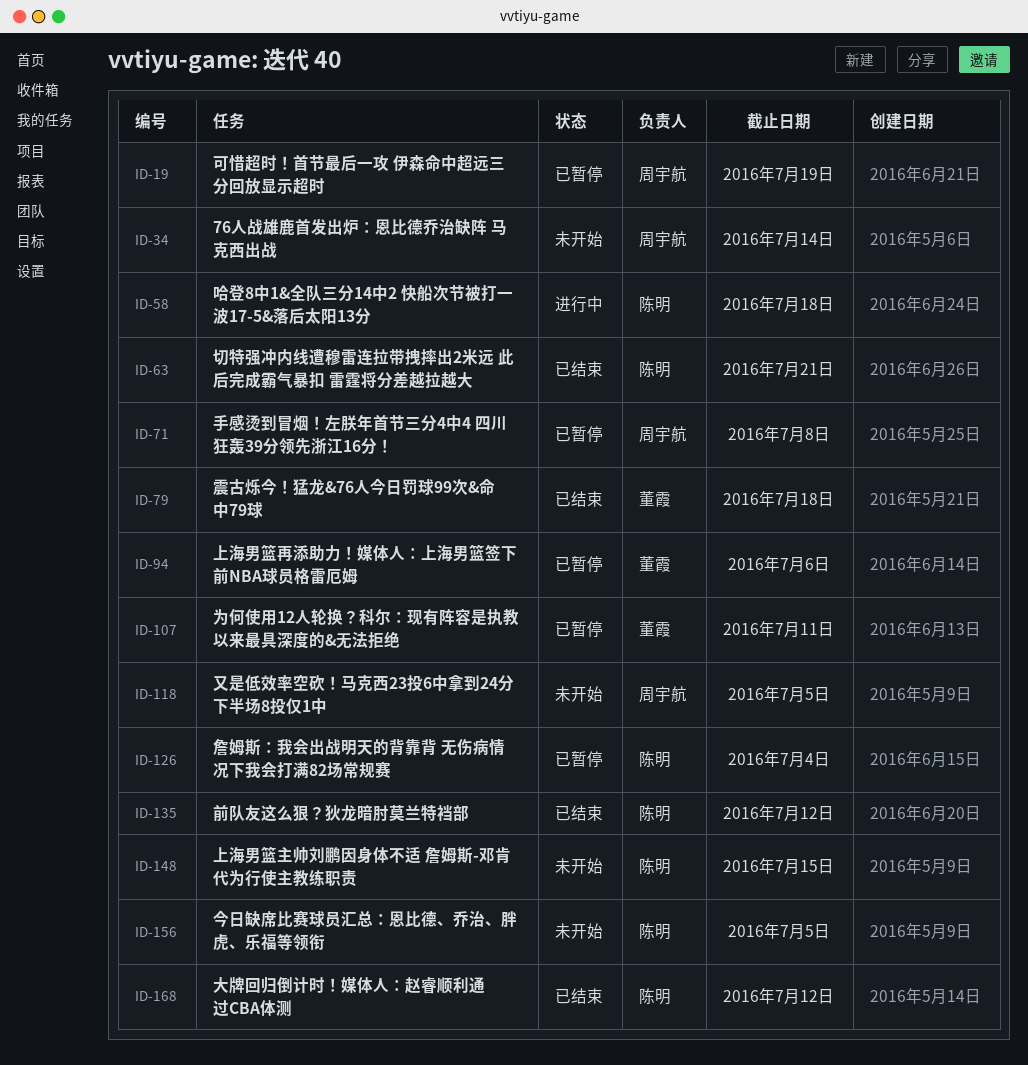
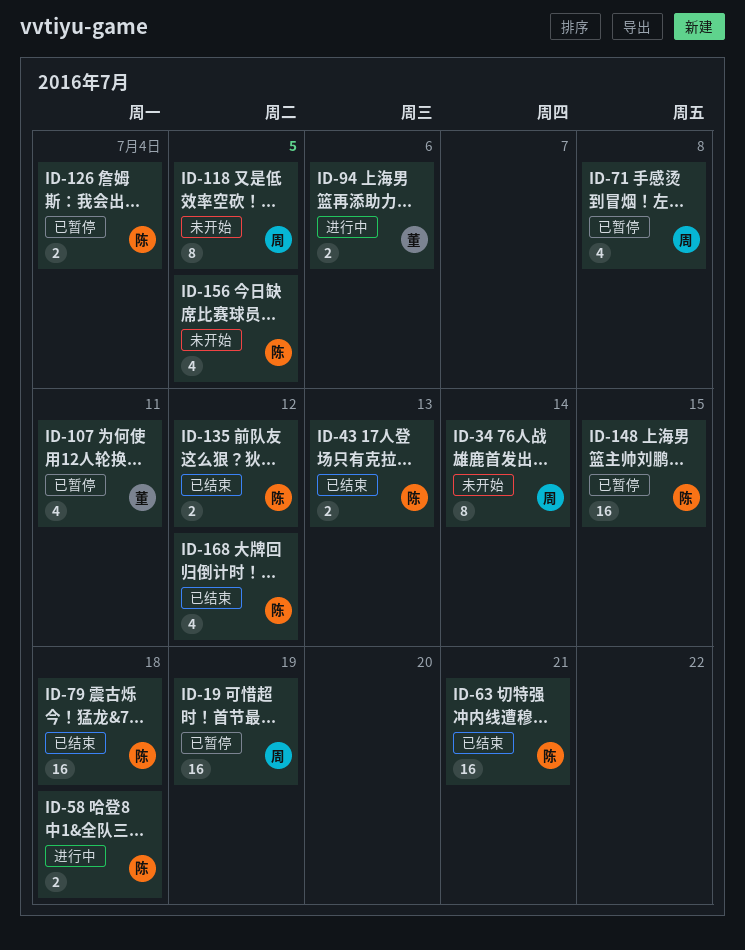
ID-43: none -> present
ID-79, owner: 董霞 -> 陈明
ID-94, status: 已暂停 -> 进行中
ID-148, status: 未开始 -> 已暂停

